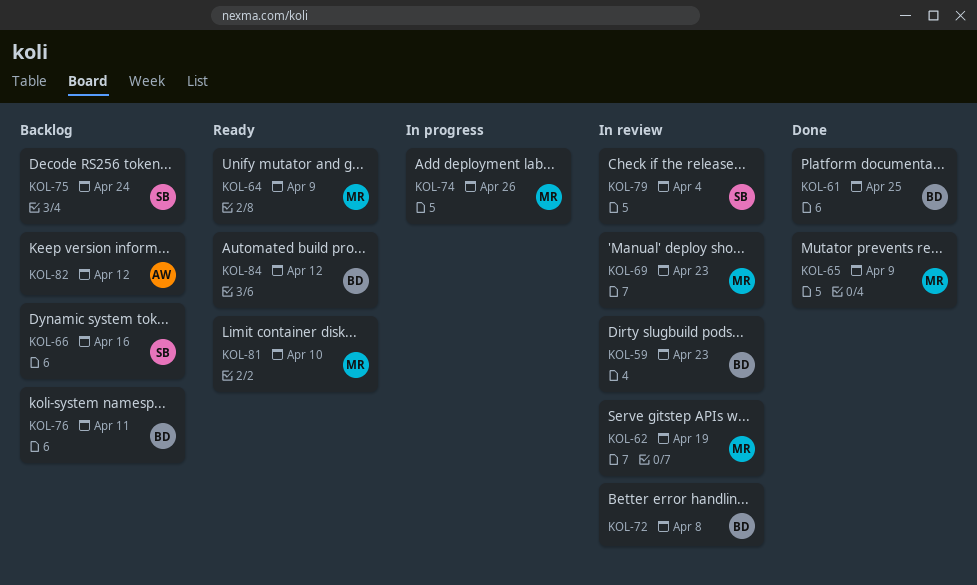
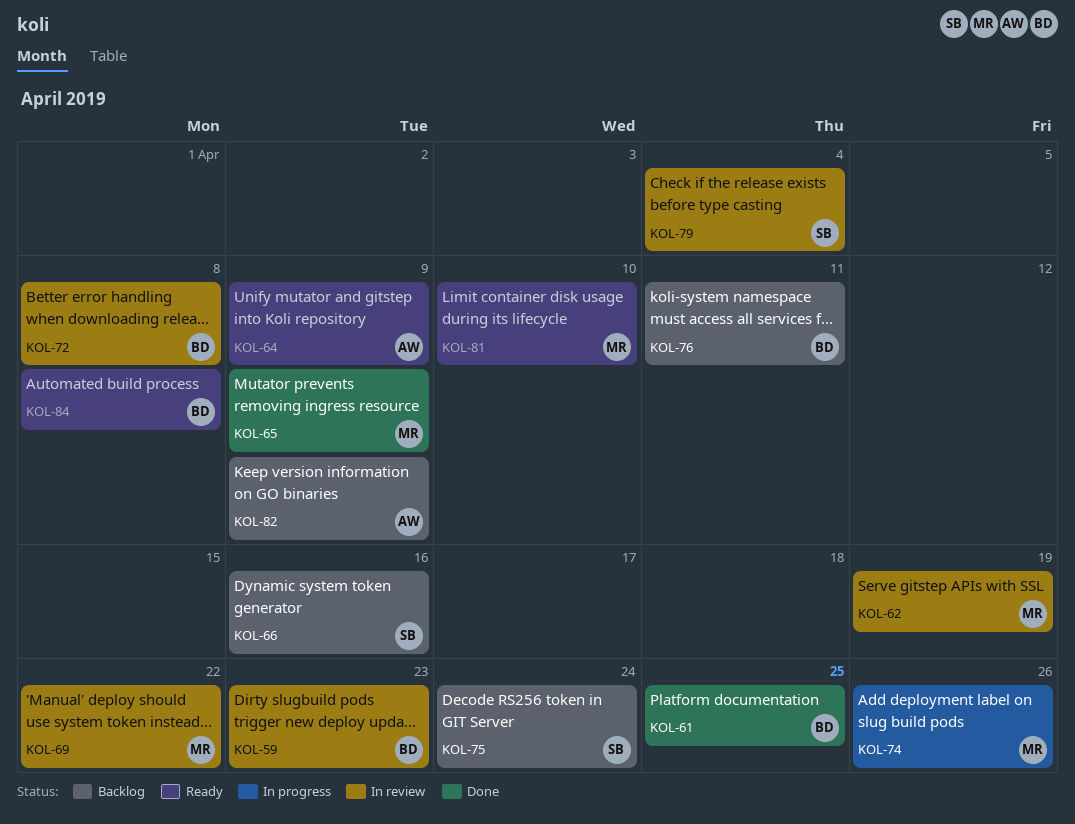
KOL-64, owner: MR -> AW
KOL-69, due: Apr 23 -> Apr 22
KOL-82, due: Apr 12 -> Apr 9
KOL-84, due: Apr 12 -> Apr 8

